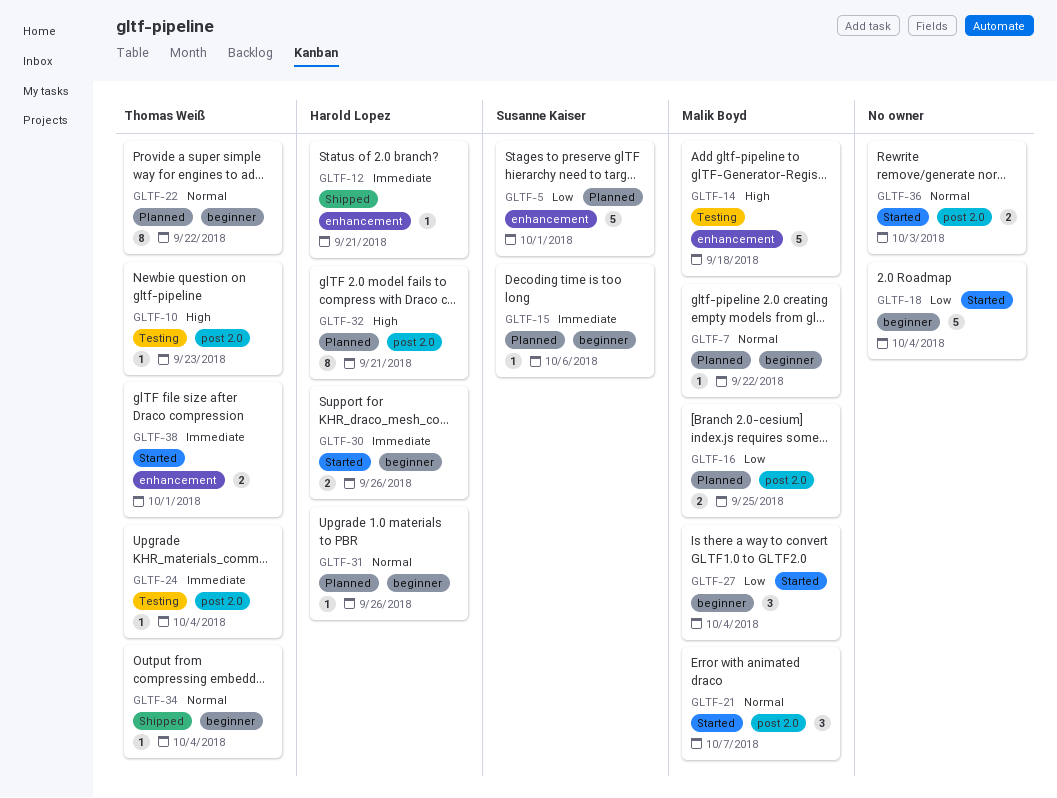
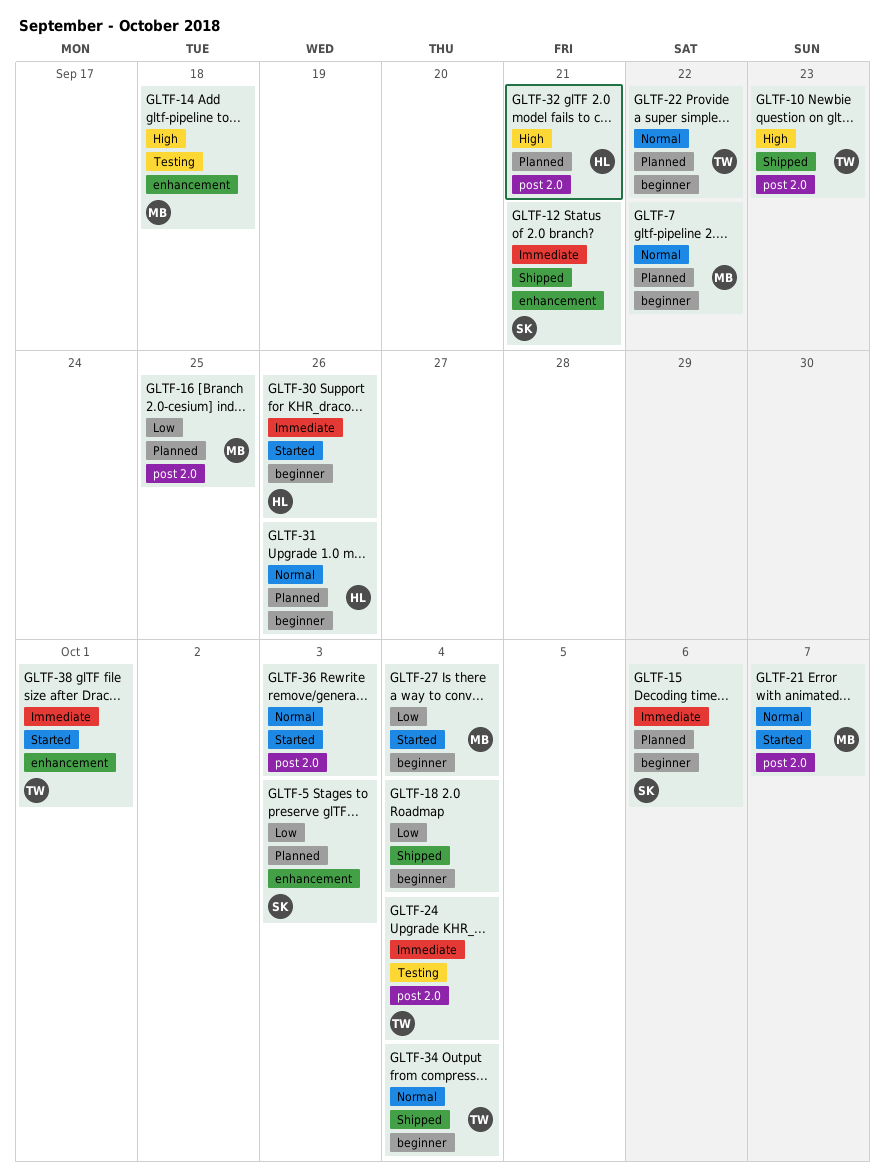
GLTF-5, due: Oct 1 -> Oct 3
GLTF-10, status: Testing -> Shipped
GLTF-12, owner: Harold Lopez -> Susanne Kaiser
GLTF-18, status: Started -> Shipped

